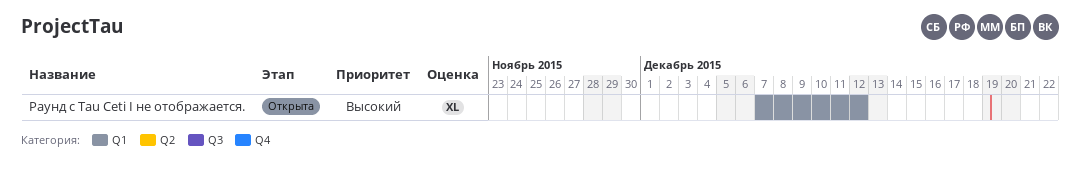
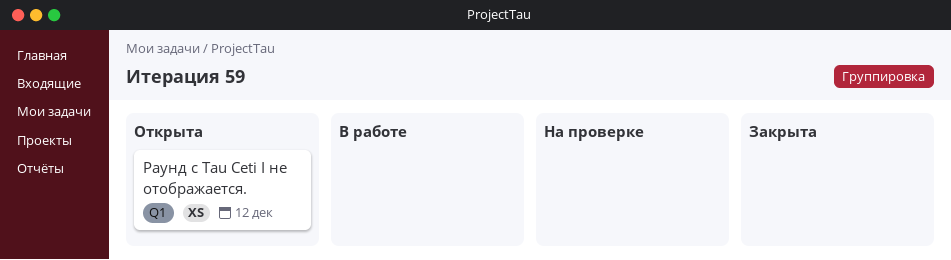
Раунд с Tau Ceti I не отображается., estimate: XL -> XS

